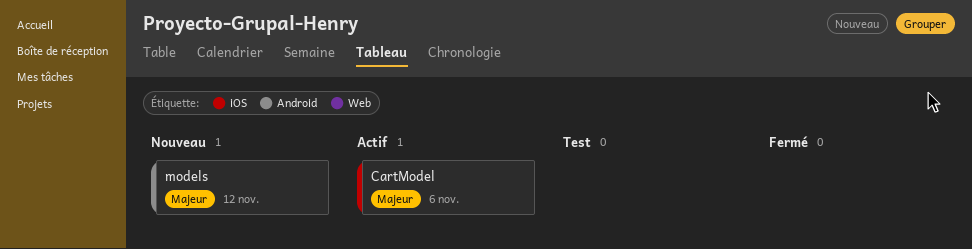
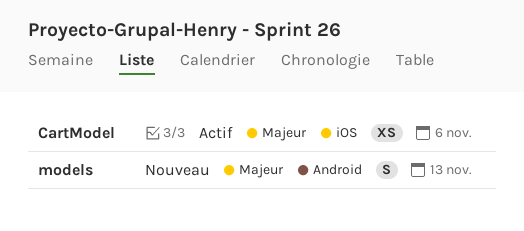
models, due: Nov 12 -> Nov 13

